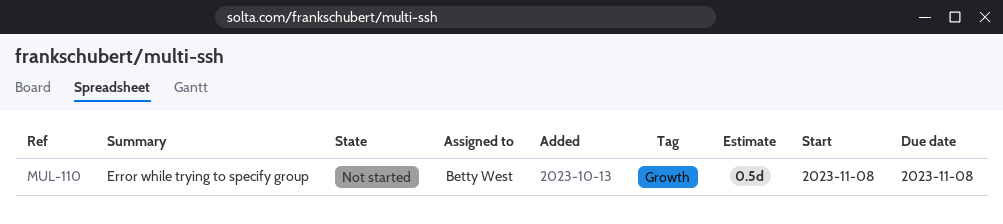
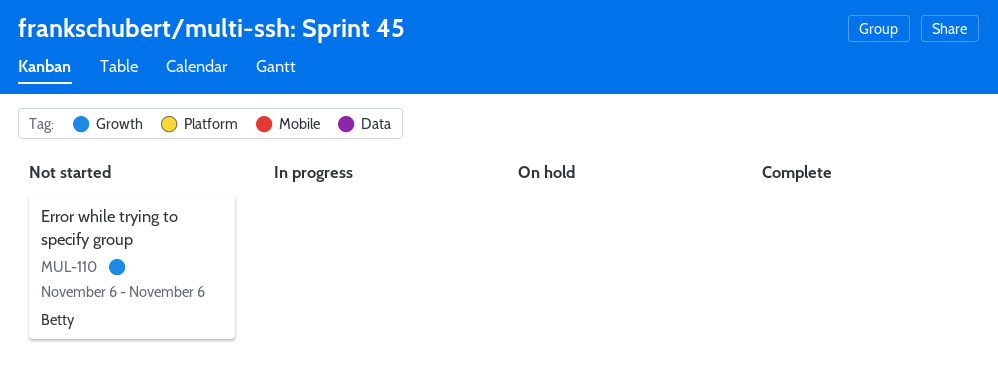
MUL-110, start: Nov 8 -> Nov 6
MUL-110, due: Nov 8 -> Nov 6

